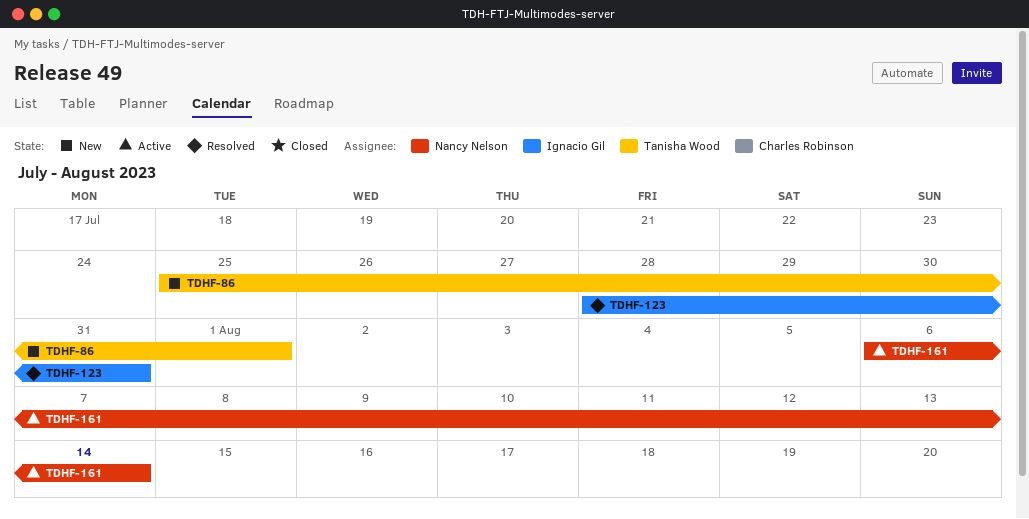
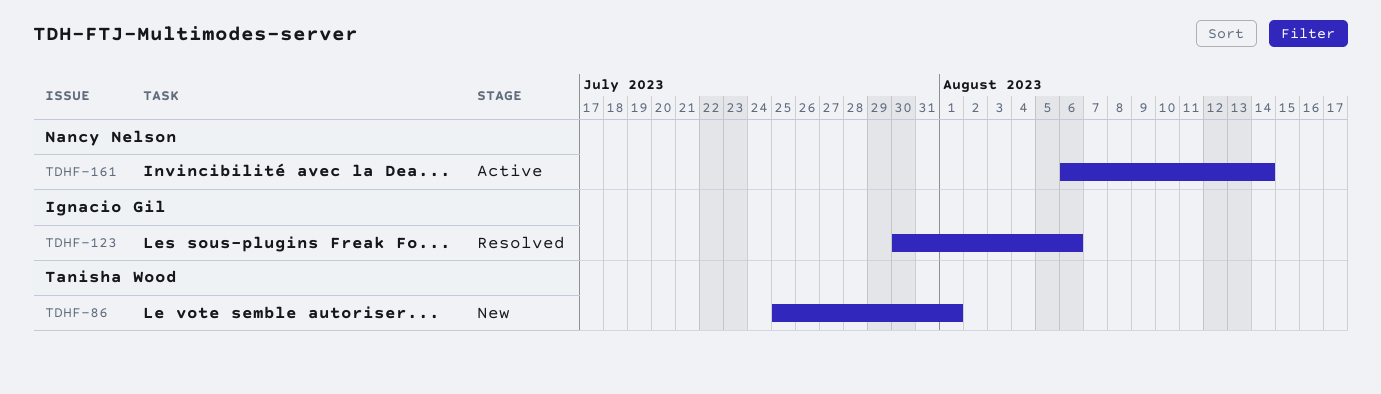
TDHF-123, start: Jul 28 -> Jul 30
TDHF-123, due: Jul 31 -> Aug 6

